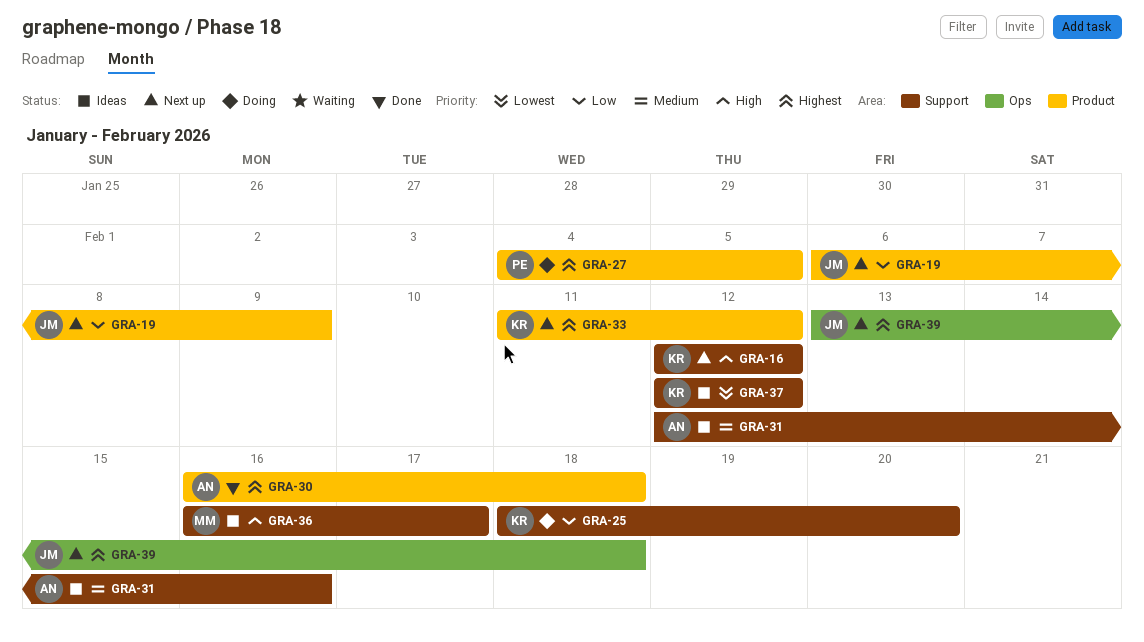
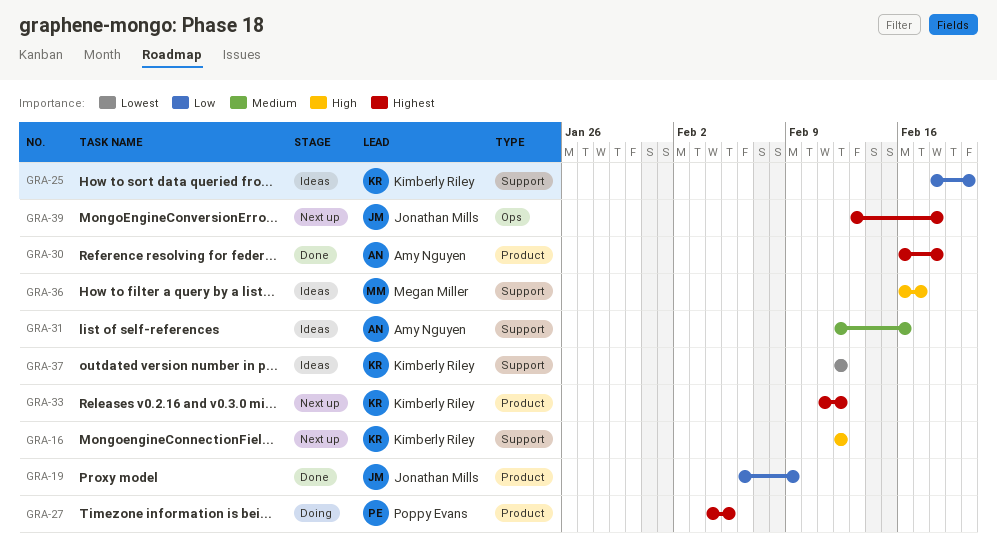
GRA-19, status: Next up -> Done
GRA-25, status: Doing -> Ideas

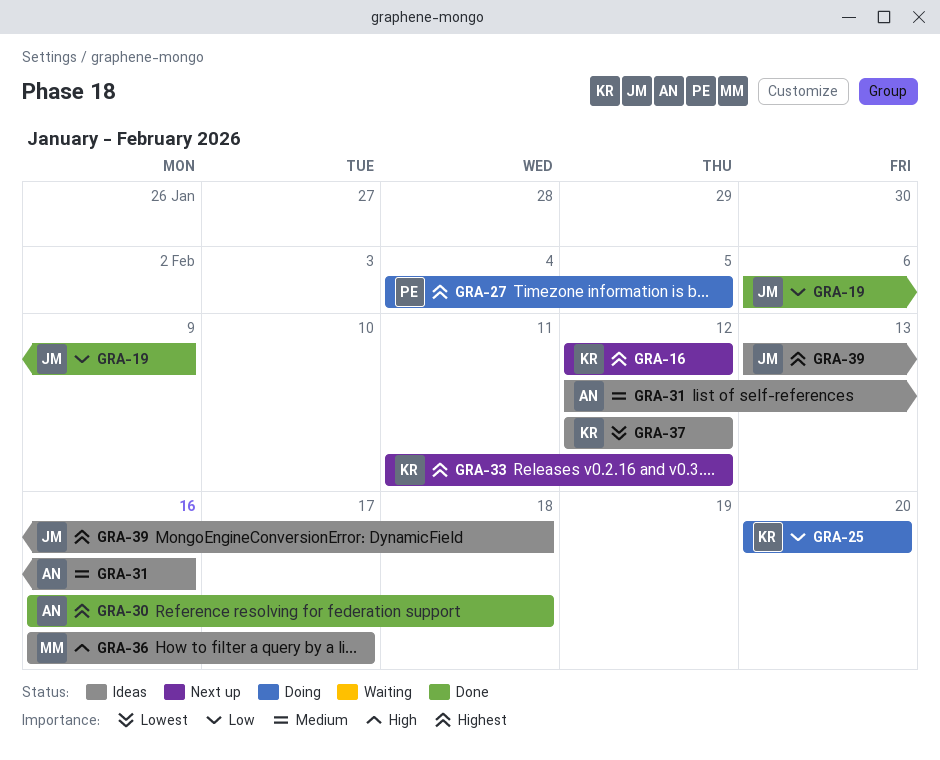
GRA-16, priority: High -> Highest
GRA-25, status: Ideas -> Doing
GRA-25, start: Feb 18 -> Feb 20
GRA-39, status: Next up -> Ideas

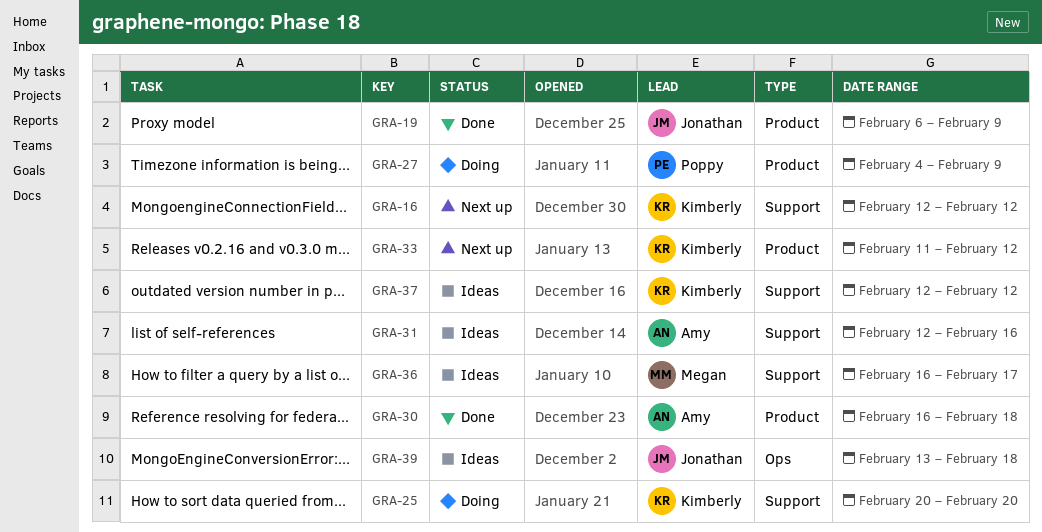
GRA-27, due: Feb 5 -> Feb 9

